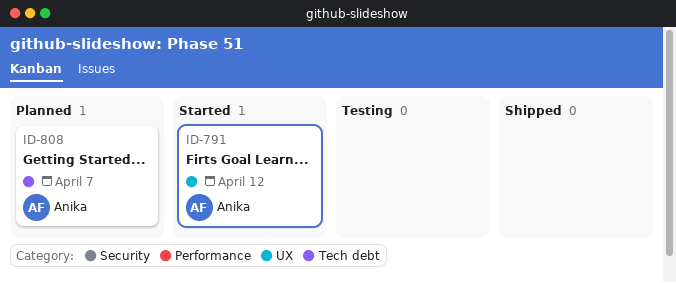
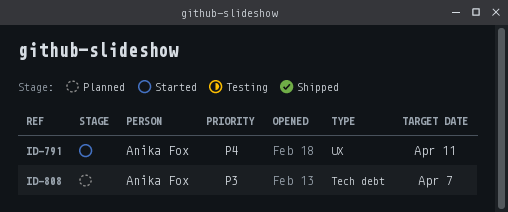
ID-791, due: Apr 12 -> Apr 11

